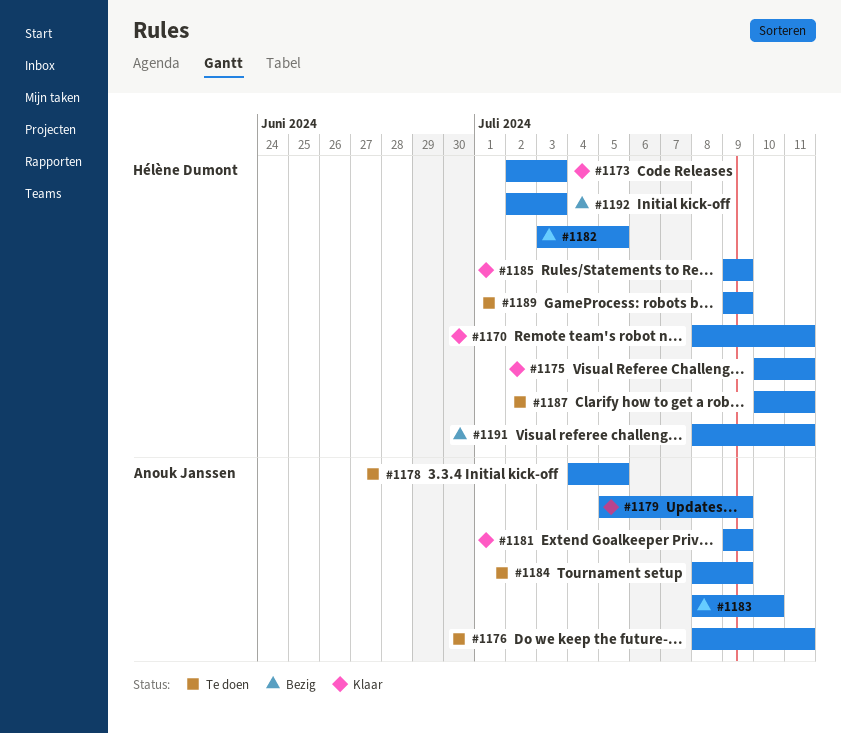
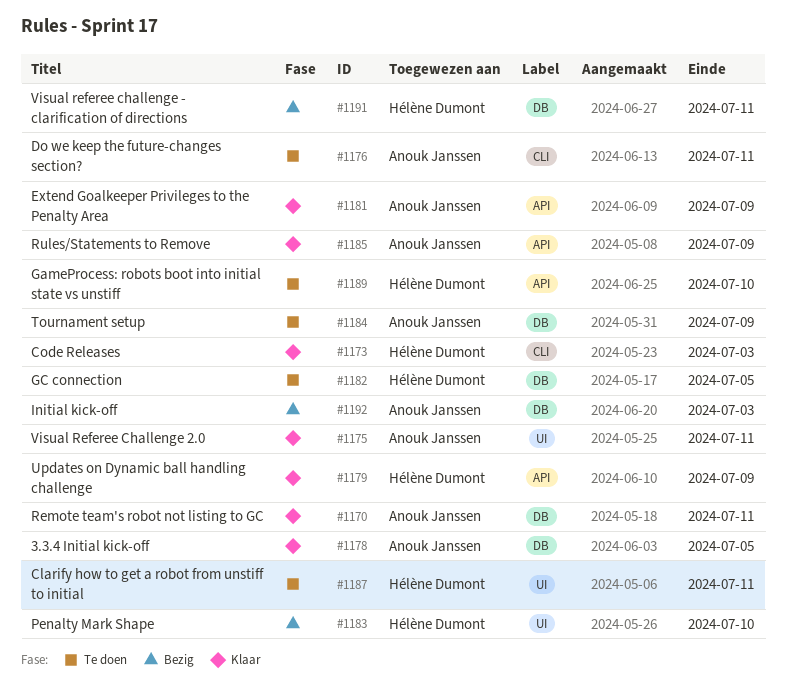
#1170, owner: Hélène Dumont -> Anouk Janssen
#1175, owner: Hélène Dumont -> Anouk Janssen
#1178, status: Te doen -> Klaar
#1179, owner: Anouk Janssen -> Hélène Dumont
#1182, status: Bezig -> Te doen
#1183, owner: Anouk Janssen -> Hélène Dumont
#1185, owner: Hélène Dumont -> Anouk Janssen
#1189, due: Jul 9 -> Jul 10
#1192, owner: Hélène Dumont -> Anouk Janssen

